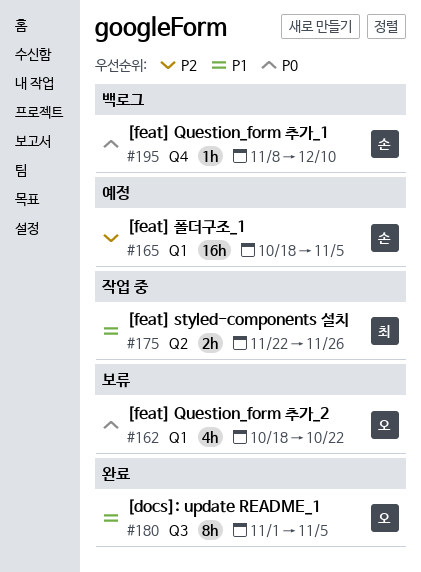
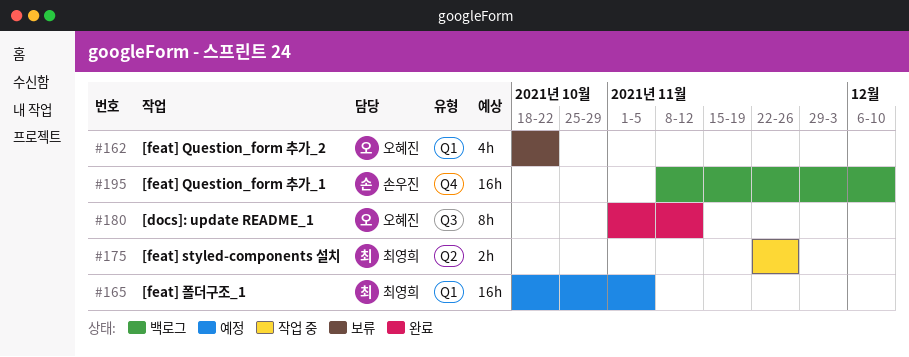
#165, owner: 손우진 -> 최영희
#180, due: Nov 5 -> Nov 12
#195, estimate: 1h -> 16h

